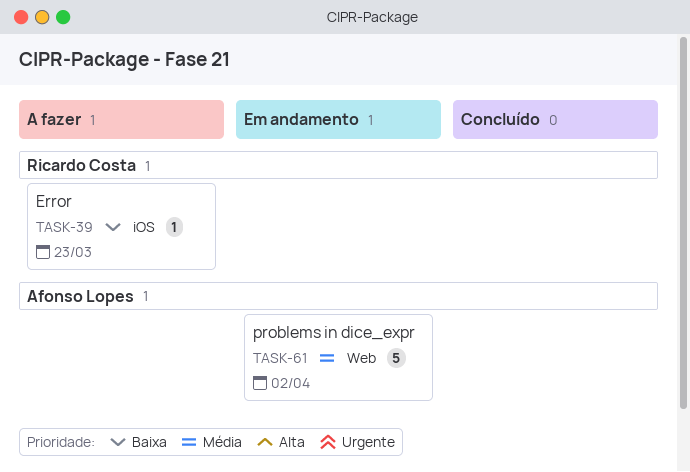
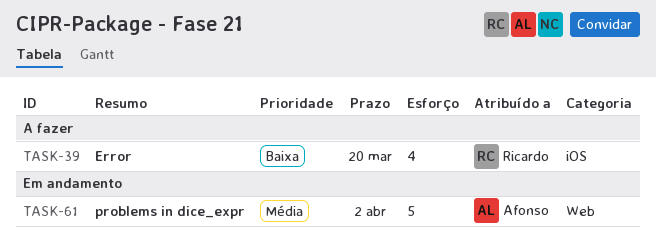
TASK-39, estimate: 1 -> 4
TASK-39, due: Mar 23 -> Mar 20

